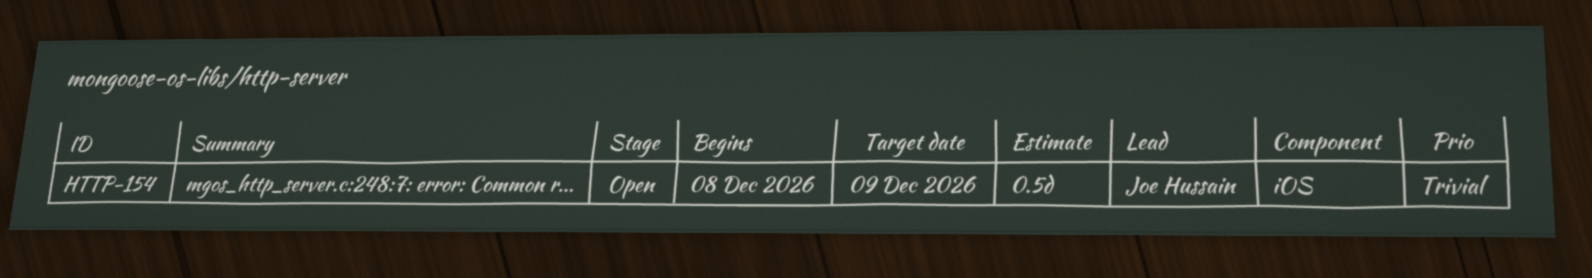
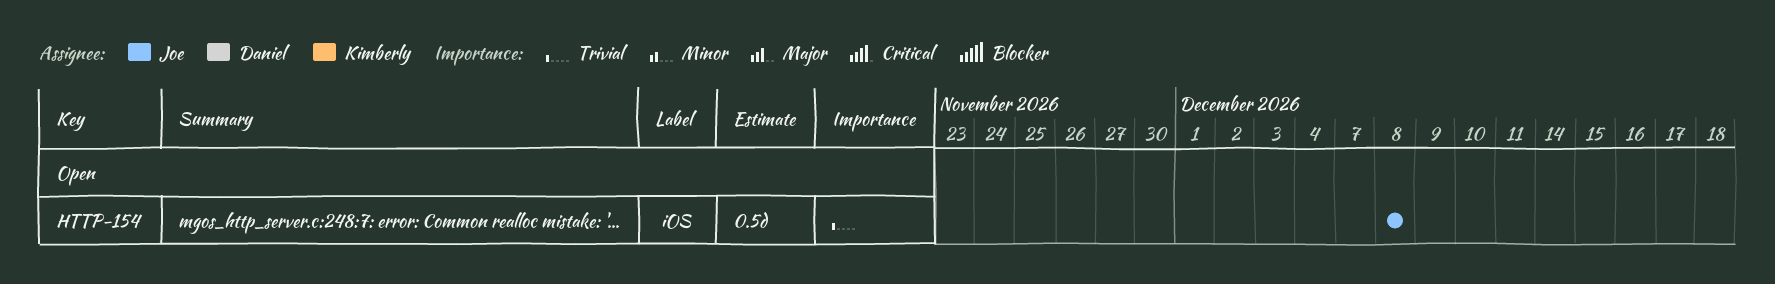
HTTP-154, due: Dec 9 -> Dec 8

